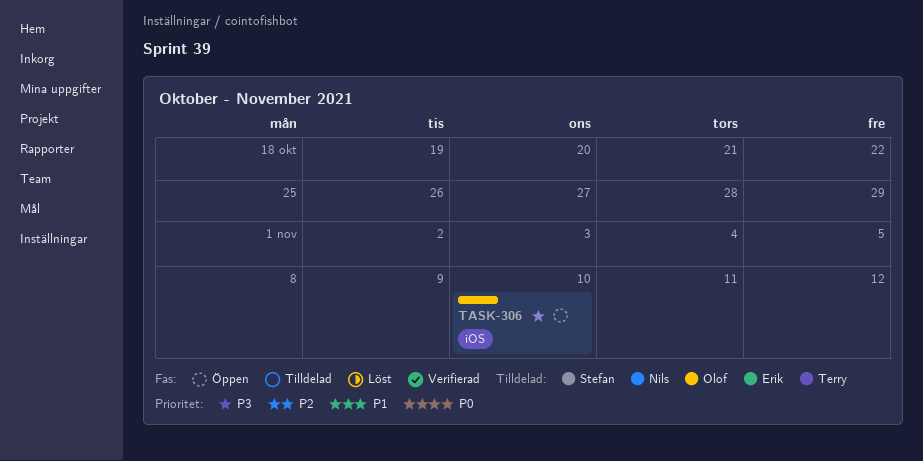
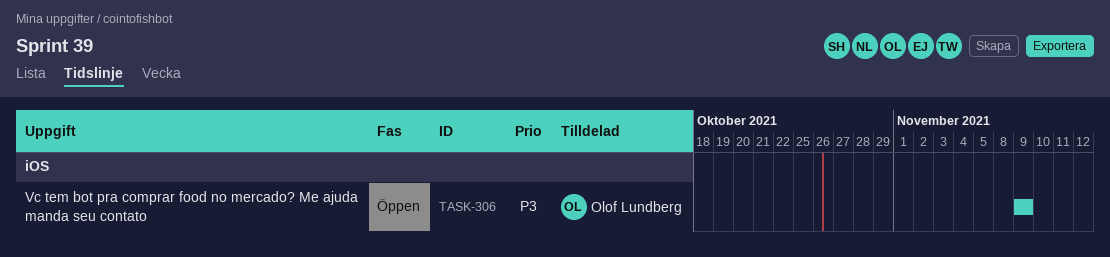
TASK-306, due: Nov 10 -> Nov 9

